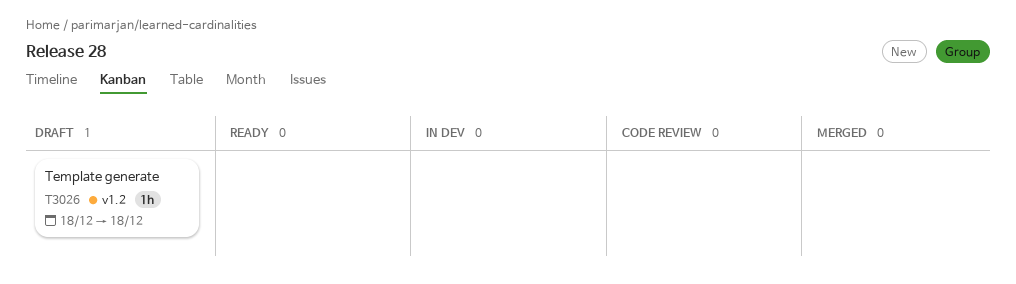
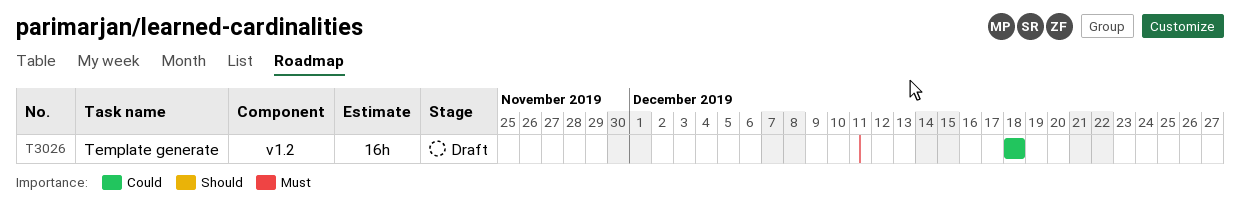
T3026, estimate: 1h -> 16h

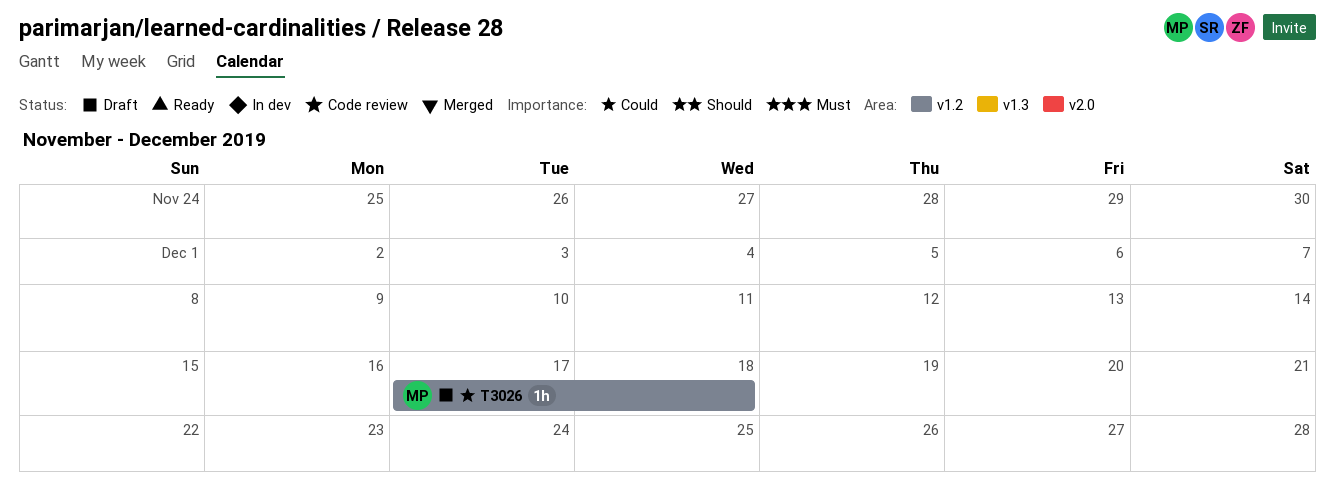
T3026, estimate: 16h -> 1h
T3026, start: Dec 18 -> Dec 17

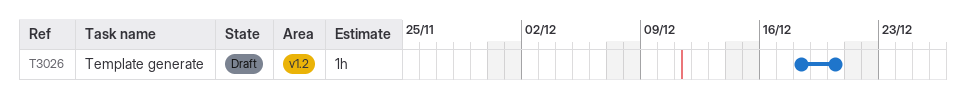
T3026, start: Dec 17 -> Dec 18
T3026, due: Dec 18 -> Dec 20

